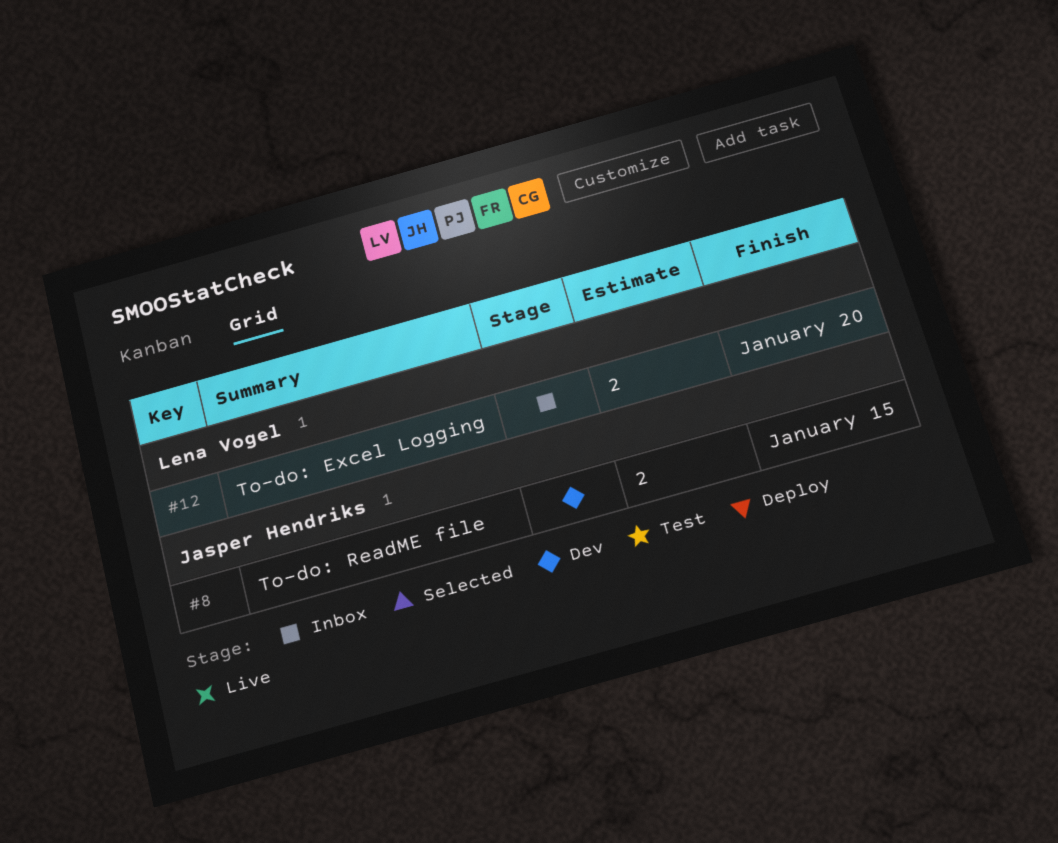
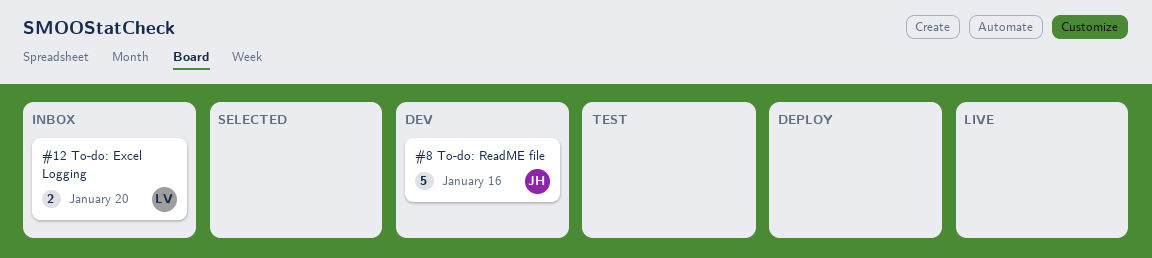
#8, estimate: 2 -> 5
#8, due: Jan 15 -> Jan 16

